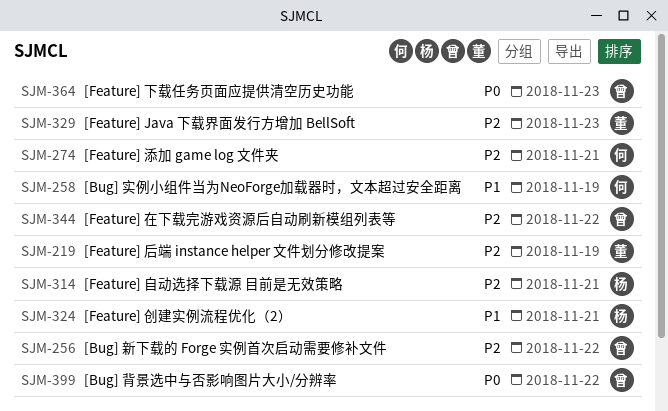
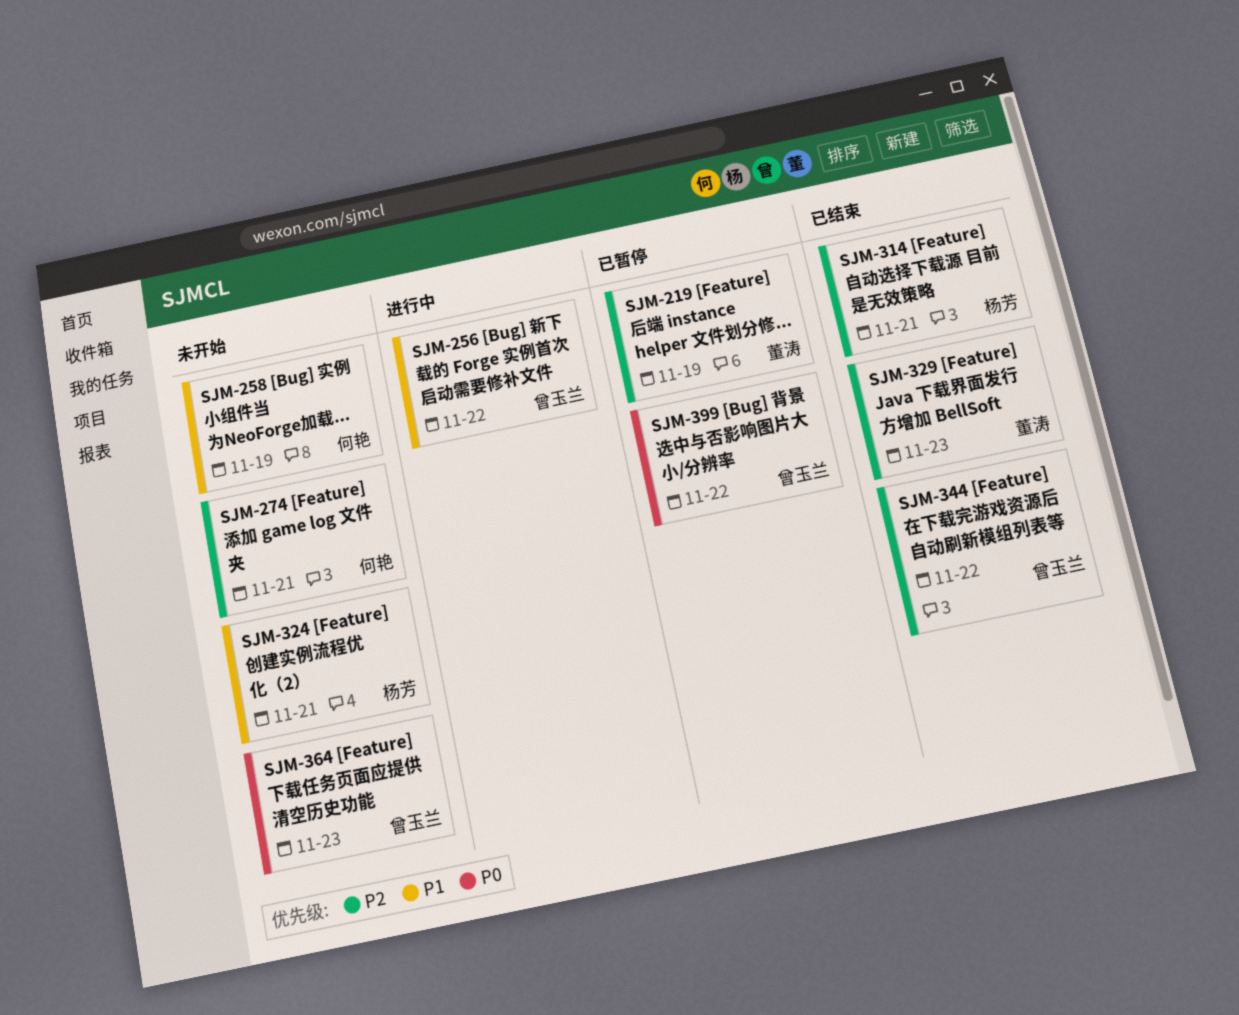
SJM-256, priority: P2 -> P1

